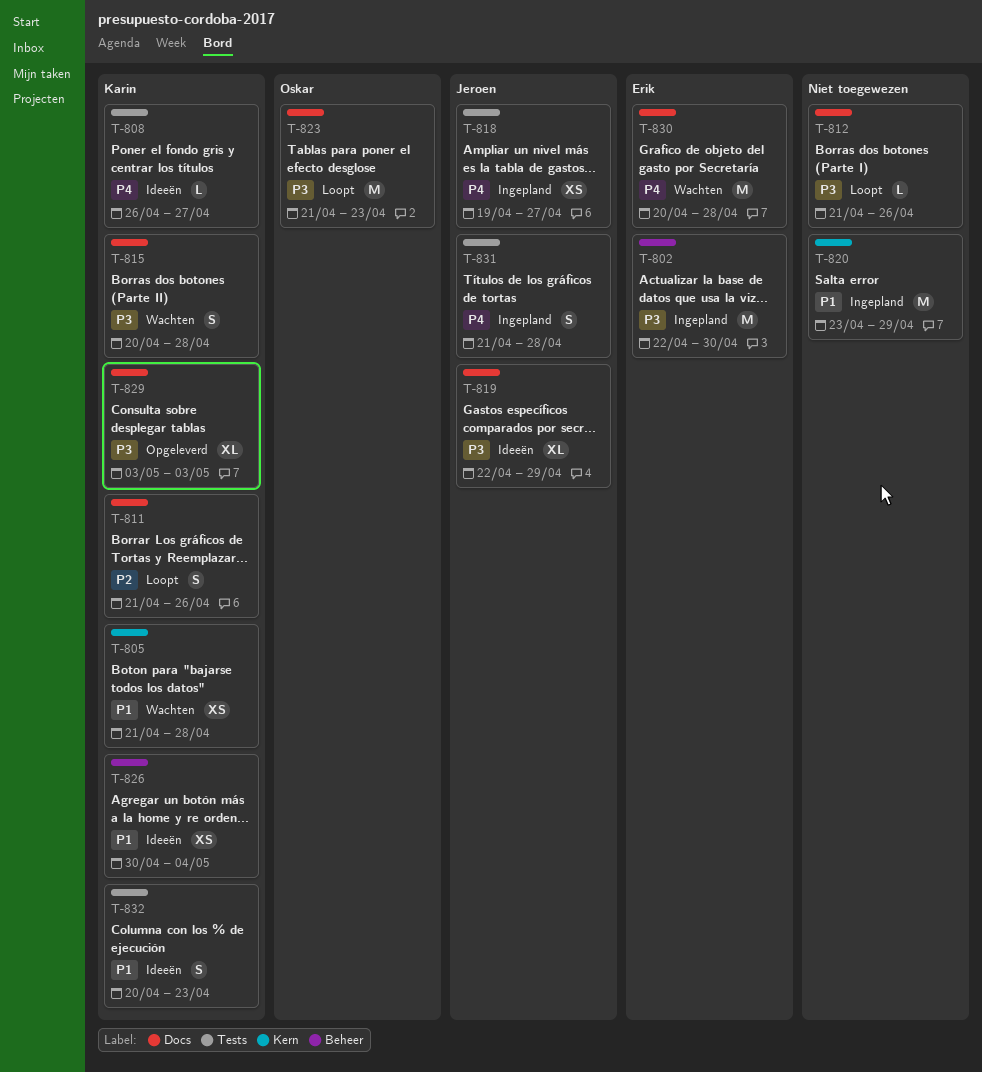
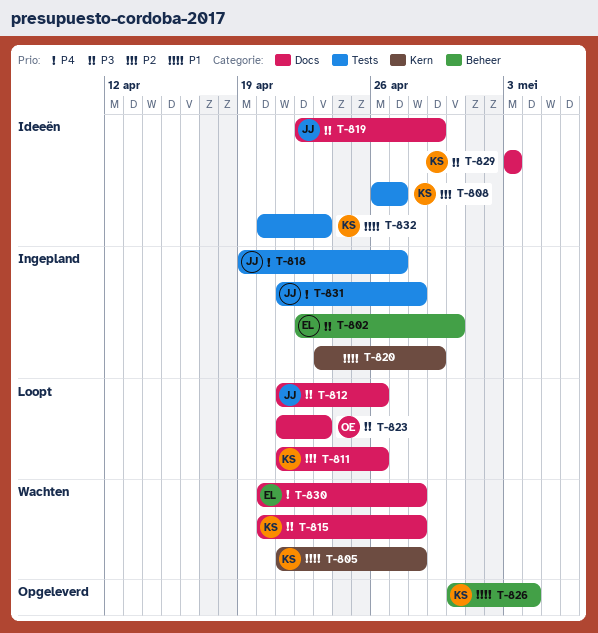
T-808, priority: P4 -> P2
T-812, owner: none -> Jeroen
T-826, status: Ideeën -> Opgeleverd
T-829, status: Opgeleverd -> Ideeën

